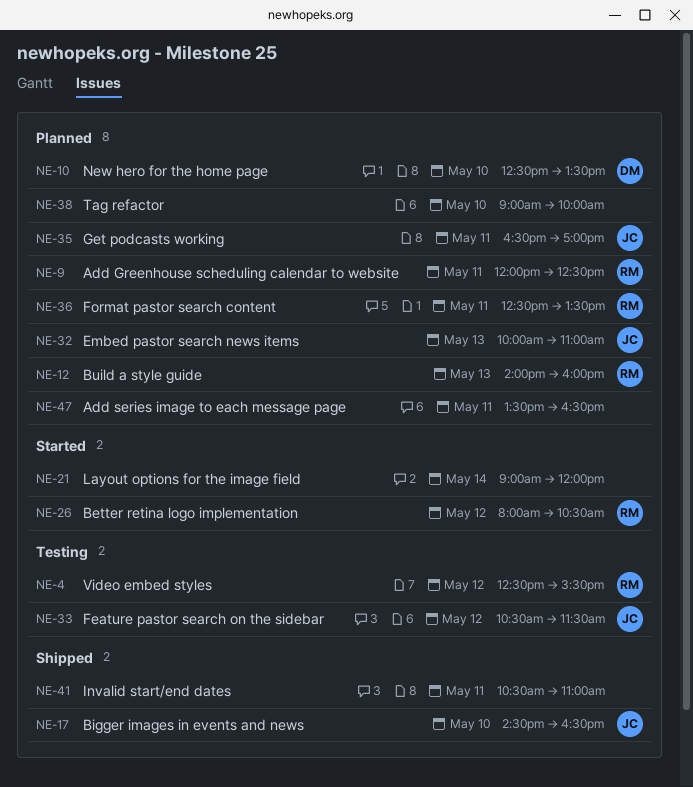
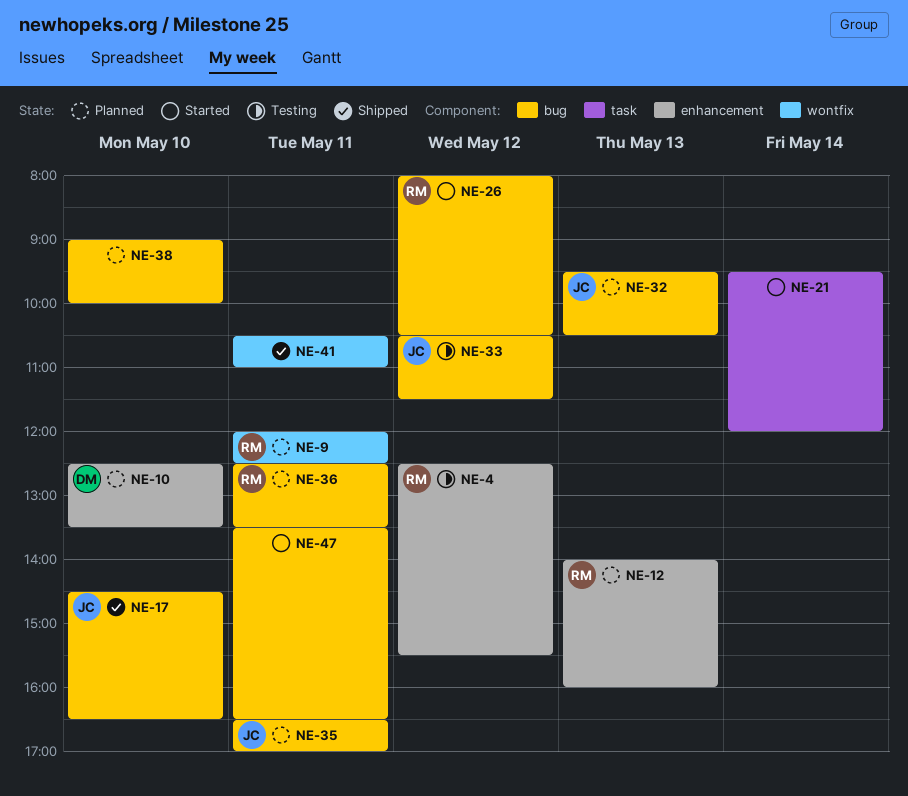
NE-21, begins: 09:00 -> 09:30
NE-32, begins: 10:00 -> 09:30
NE-32, ends: 11:00 -> 10:30
NE-47, status: Planned -> Started

